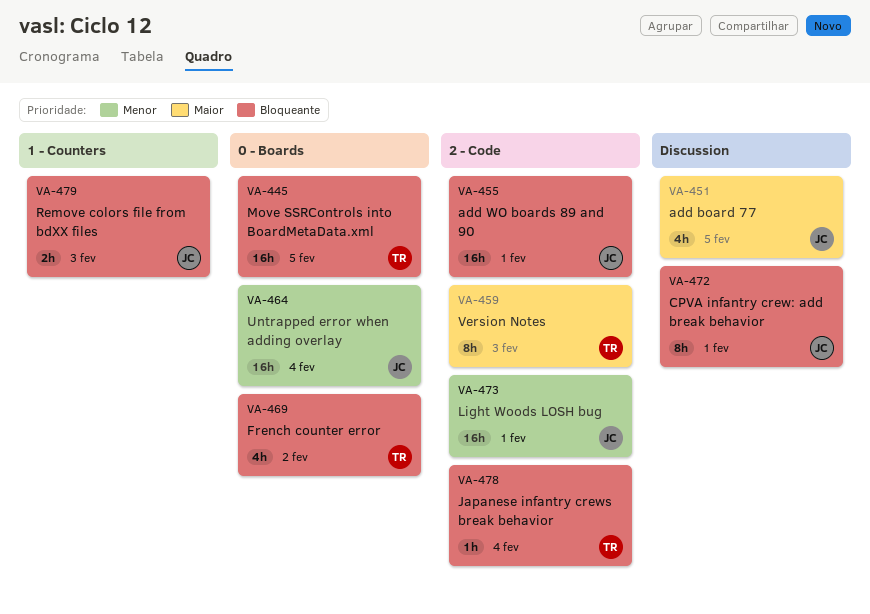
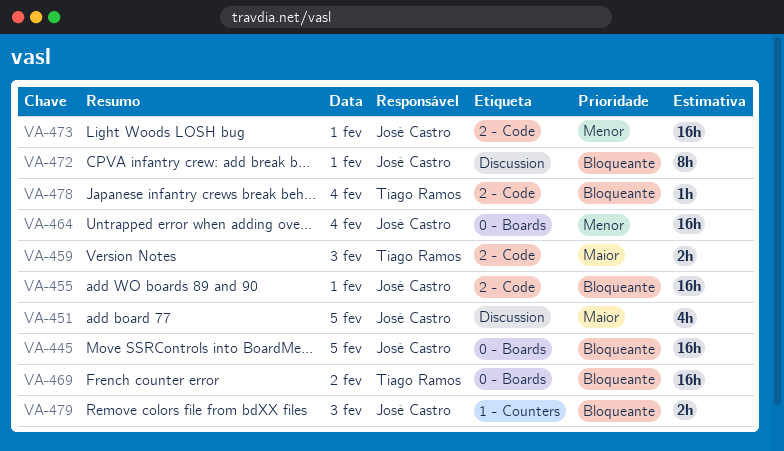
VA-445, owner: Tiago Ramos -> José Castro
VA-459, estimate: 8h -> 2h
VA-469, estimate: 4h -> 16h

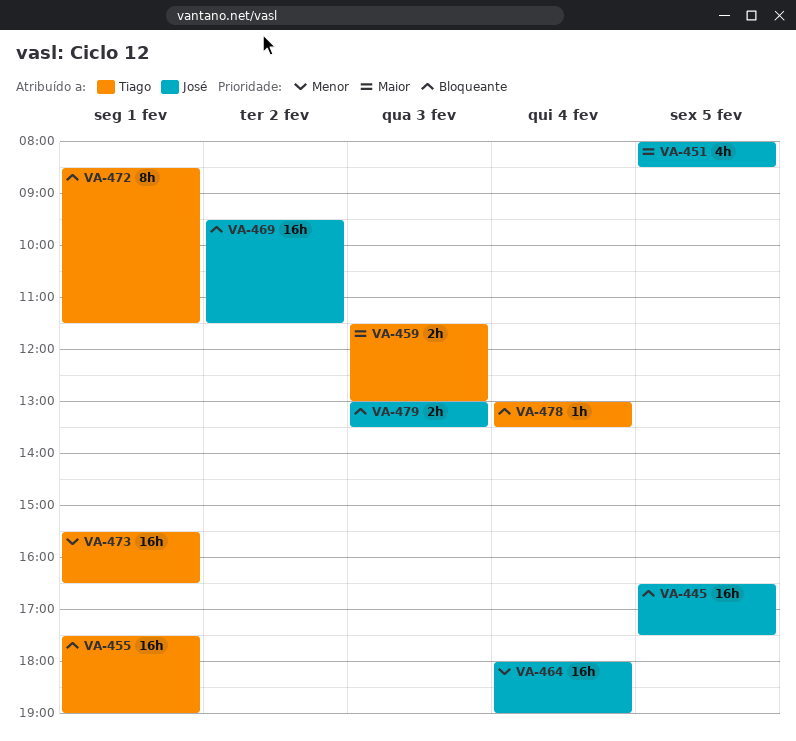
VA-455, owner: José Castro -> Tiago Ramos
VA-469, owner: Tiago Ramos -> José Castro
VA-472, owner: José Castro -> Tiago Ramos
VA-473, owner: José Castro -> Tiago Ramos

